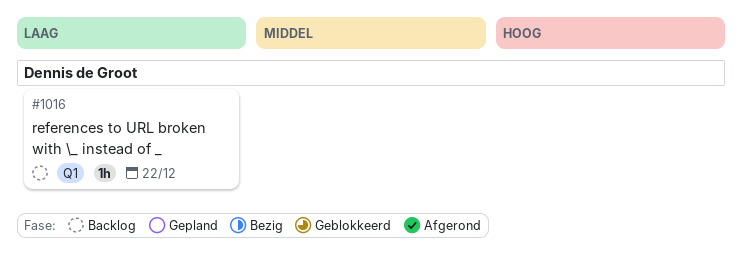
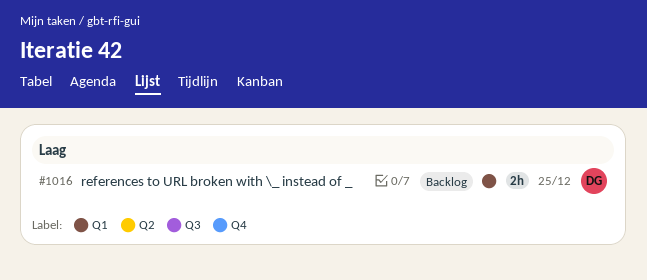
#1016, estimate: 1h -> 2h
#1016, due: Dec 22 -> Dec 25

